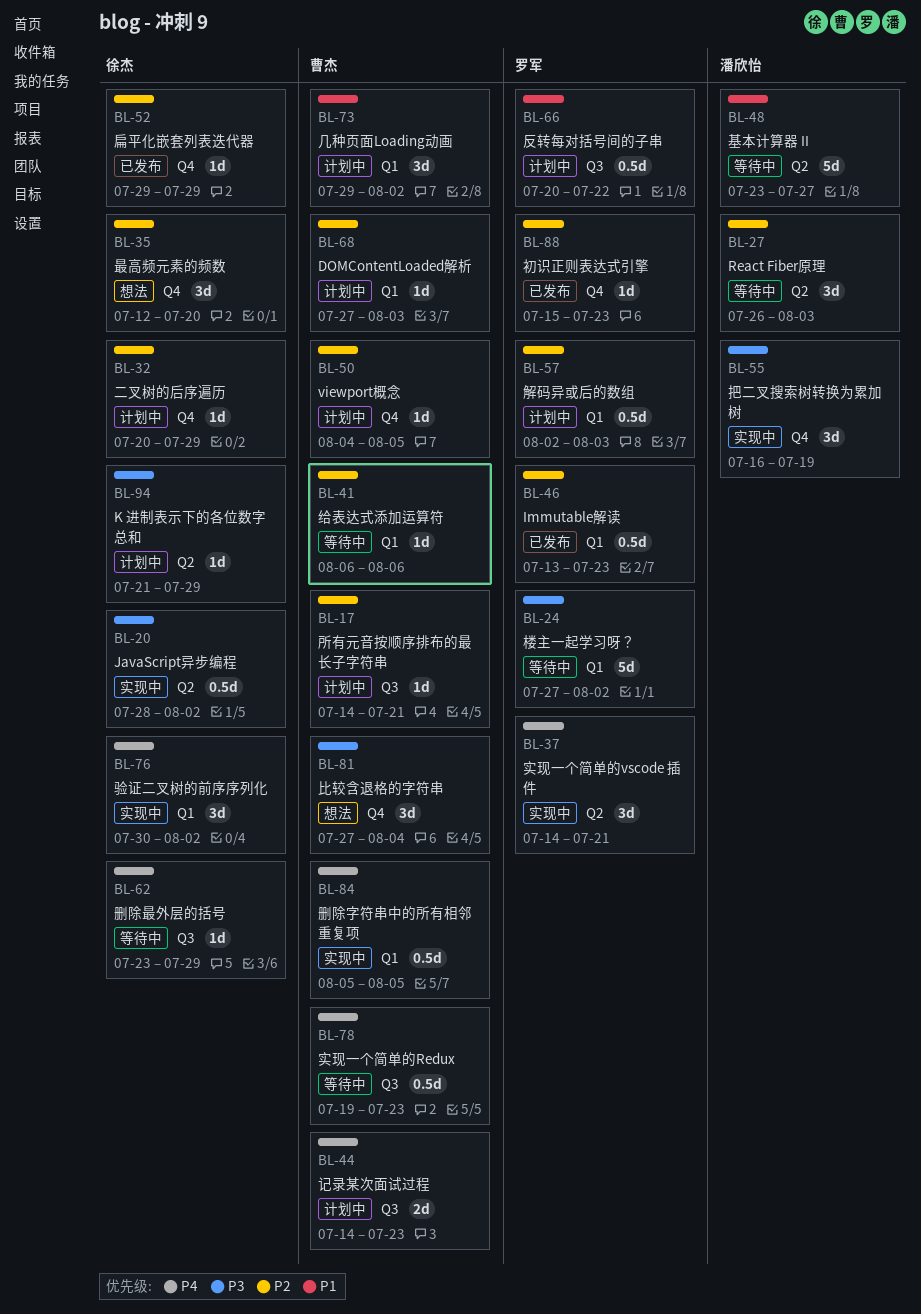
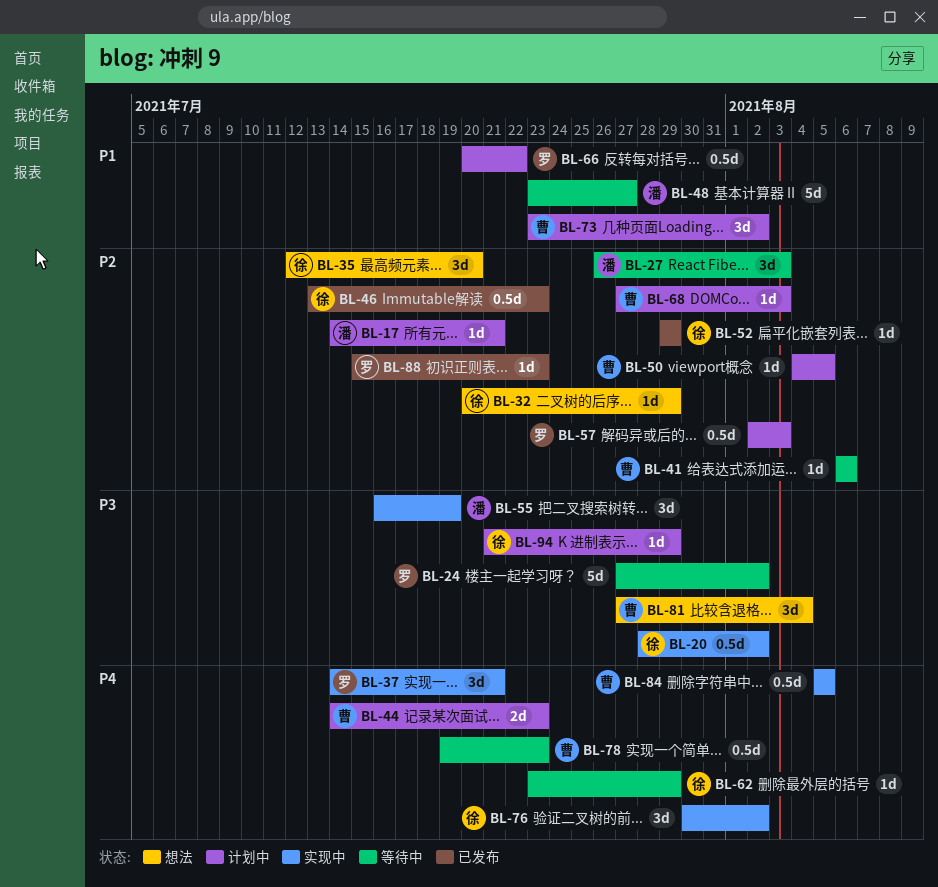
BL-17, owner: 曹杰 -> 潘欣怡
BL-32, status: 计划中 -> 想法
BL-46, owner: 罗军 -> 徐杰
BL-73, start: Jul 29 -> Jul 23

